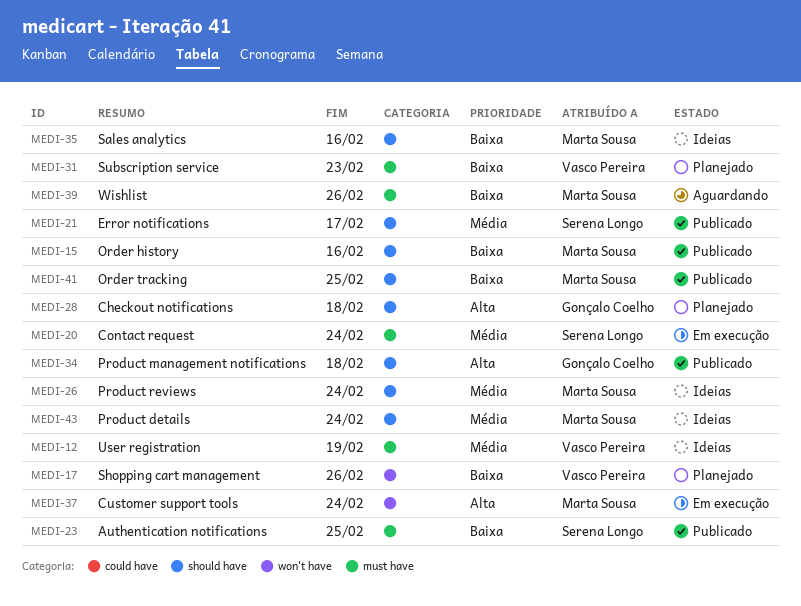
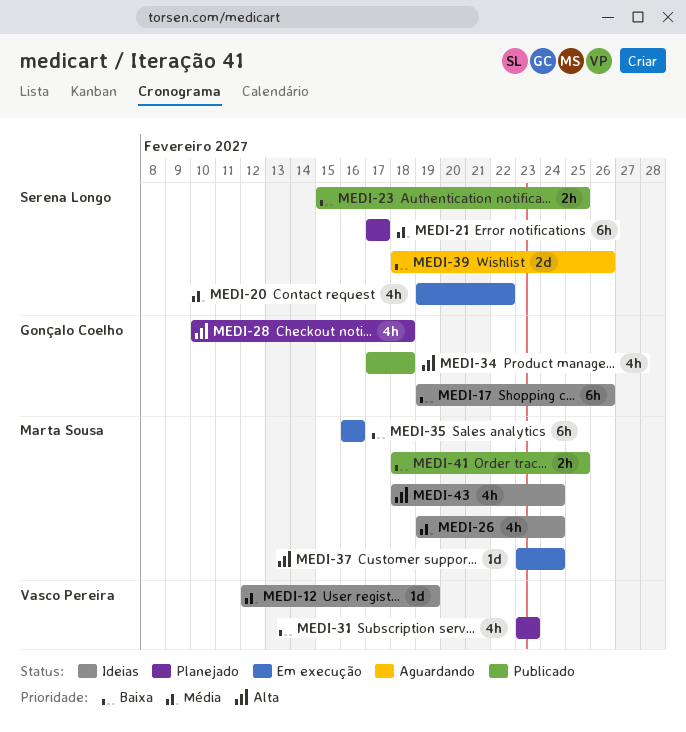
MEDI-15: present -> none
MEDI-17, status: Planejado -> Ideias
MEDI-17, owner: Vasco Pereira -> Gonçalo Coelho
MEDI-20, due: Feb 24 -> Feb 22
MEDI-21, status: Publicado -> Planejado
MEDI-35, status: Ideias -> Em execução
MEDI-39, owner: Marta Sousa -> Serena Longo
MEDI-43, priority: Média -> Alta

